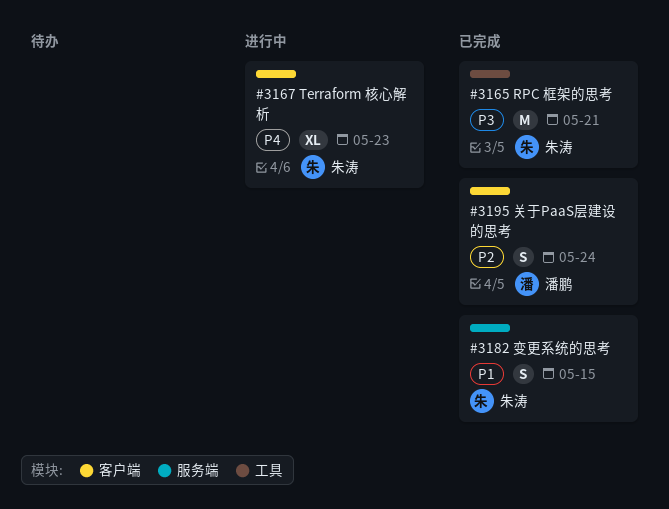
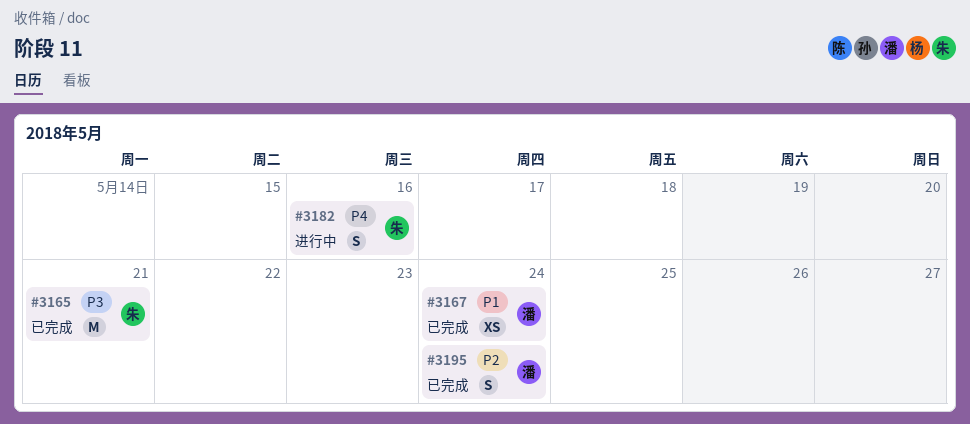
#3167, status: 进行中 -> 已完成
#3167, owner: 朱涛 -> 潘鹏
#3167, priority: P4 -> P1
#3167, estimate: XL -> XS
#3167, due: May 23 -> May 24
#3182, status: 已完成 -> 进行中
#3182, priority: P1 -> P4
#3182, due: May 15 -> May 16

